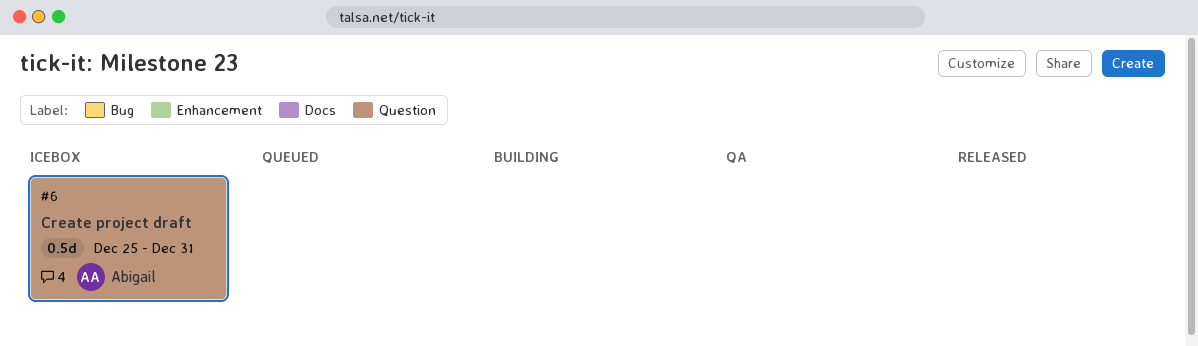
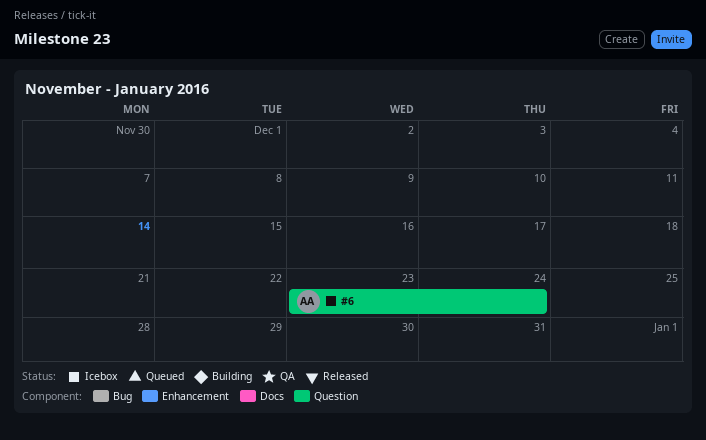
#6, start: Dec 25 -> Dec 23
#6, due: Dec 31 -> Dec 24

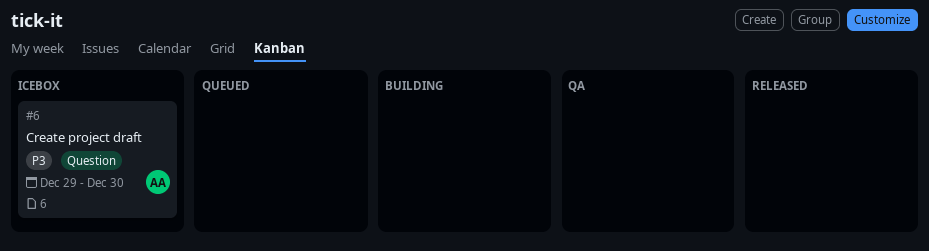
#6, start: Dec 23 -> Dec 29
#6, due: Dec 24 -> Dec 30

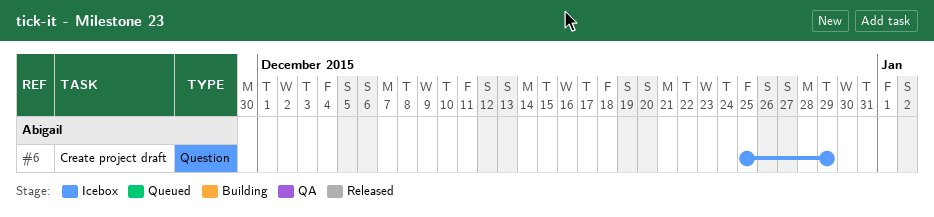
#6, start: Dec 29 -> Dec 25
#6, due: Dec 30 -> Dec 29

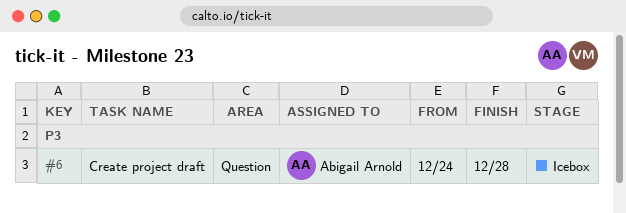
#6, start: Dec 25 -> Dec 24
#6, due: Dec 29 -> Dec 28

